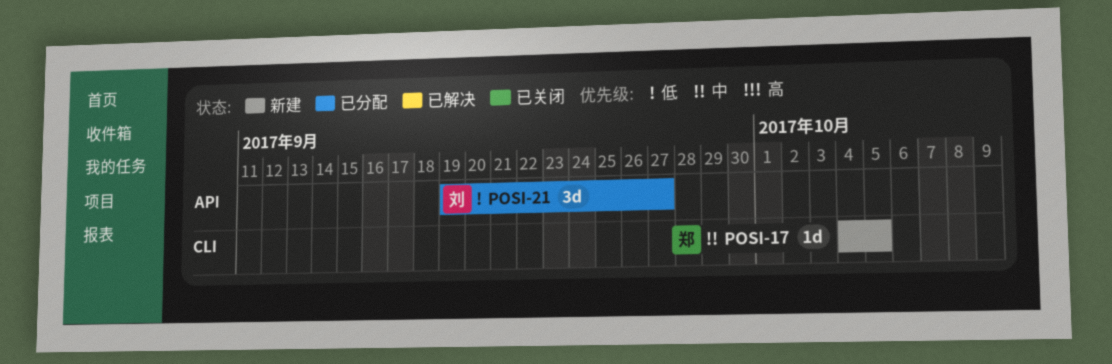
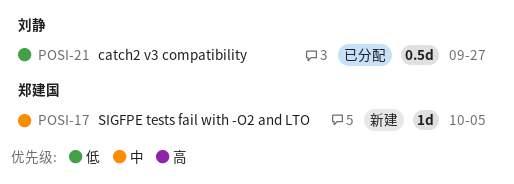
POSI-21, estimate: 3d -> 0.5d

